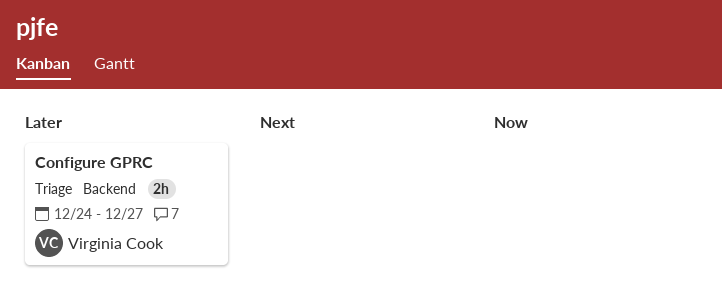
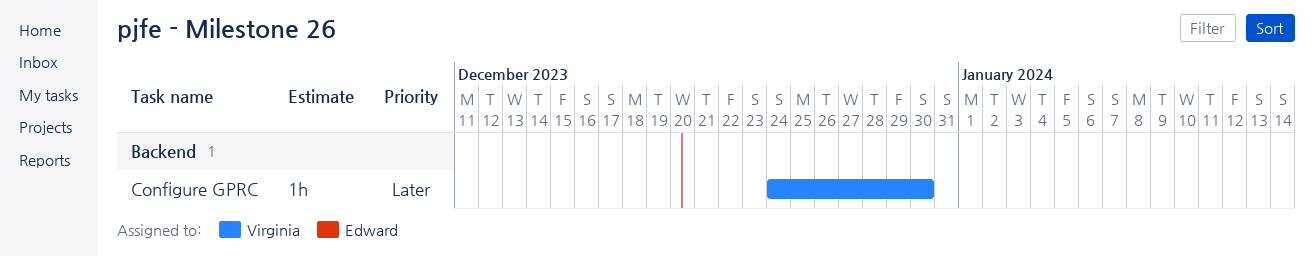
Configure GPRC, estimate: 2h -> 1h
Configure GPRC, due: Dec 27 -> Dec 30

